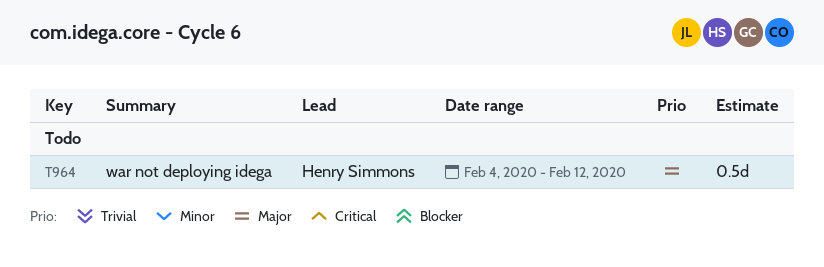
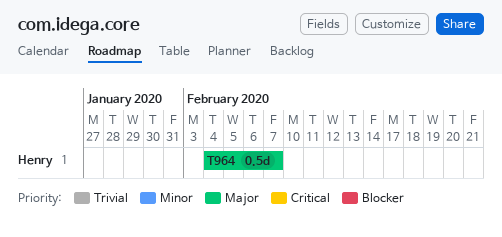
T964, due: Feb 12 -> Feb 7

